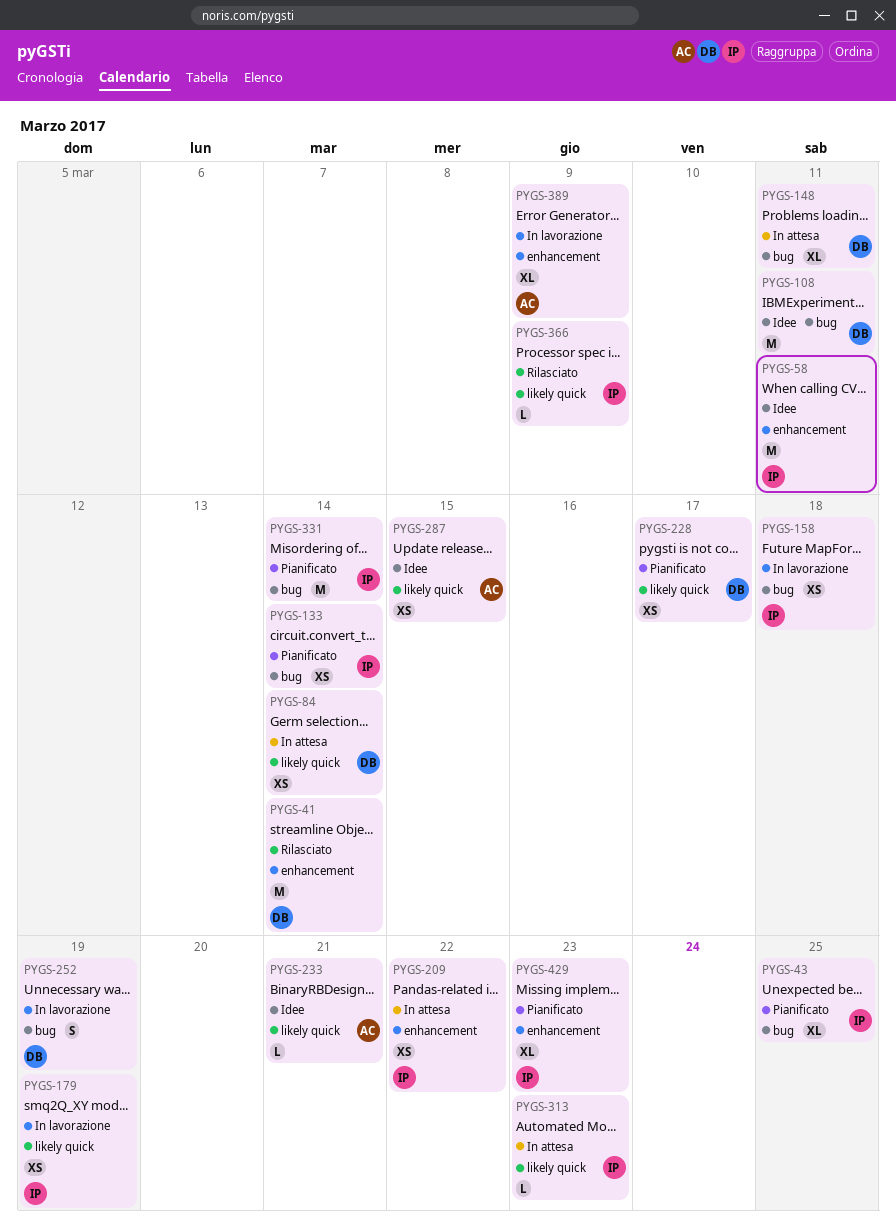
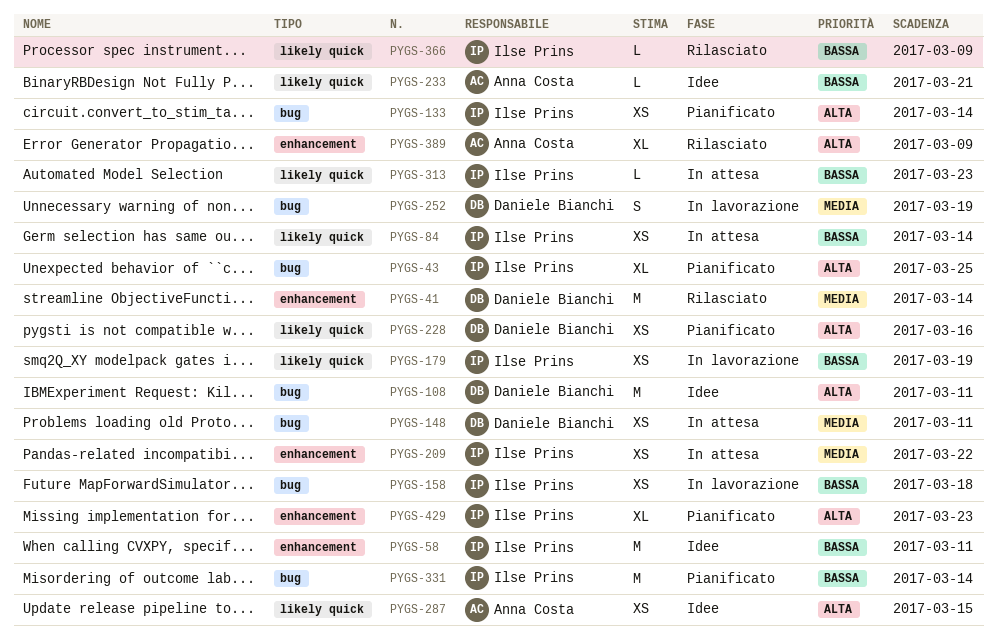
PYGS-84, owner: Daniele Bianchi -> Ilse Prins
PYGS-148, estimate: XL -> XS
PYGS-228, due: Mar 17 -> Mar 16
PYGS-389, status: In lavorazione -> Rilasciato

